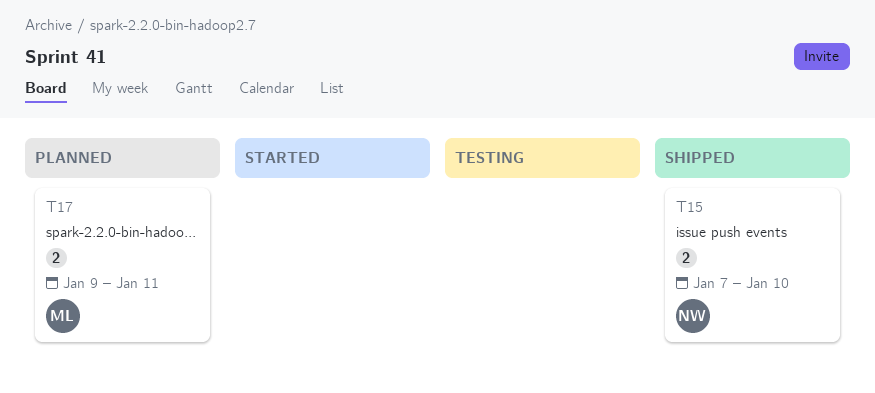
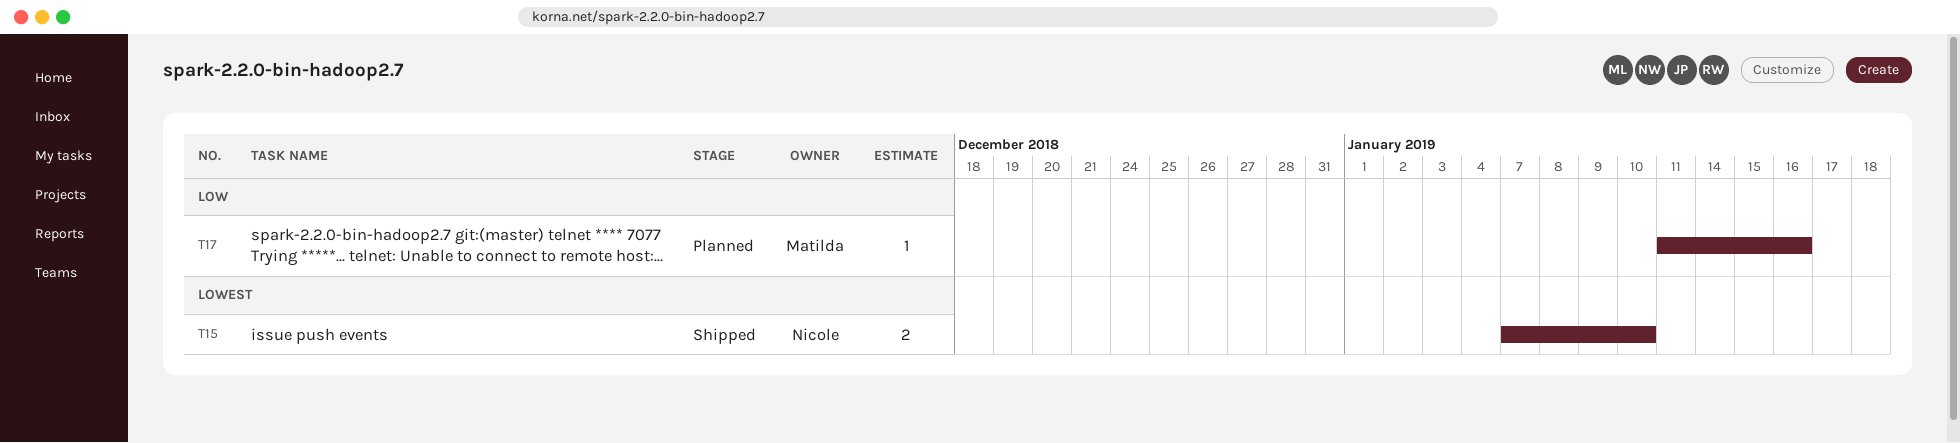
T17, estimate: 2 -> 1
T17, start: Jan 9 -> Jan 11
T17, due: Jan 11 -> Jan 16

